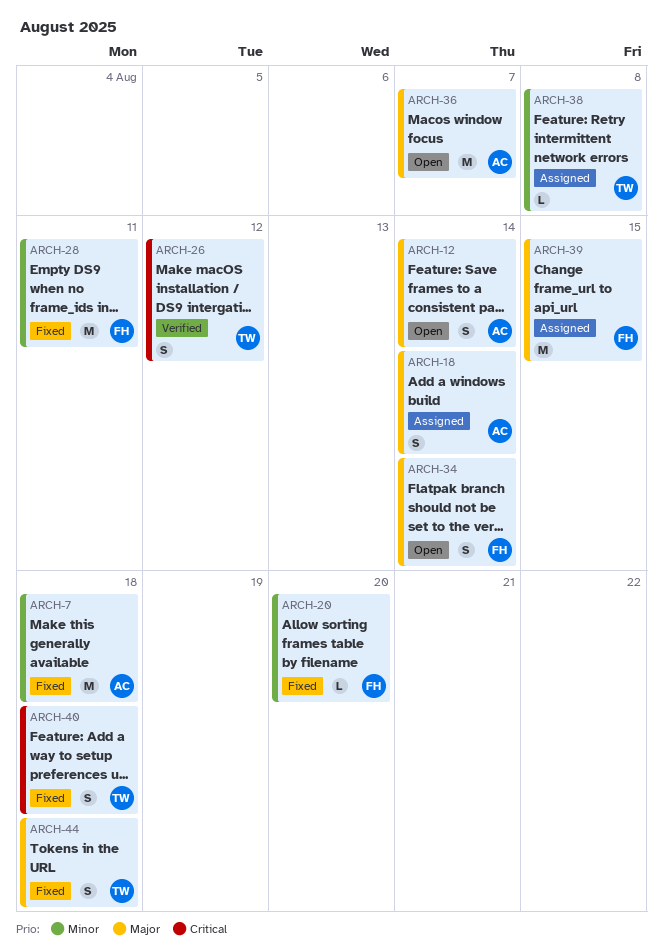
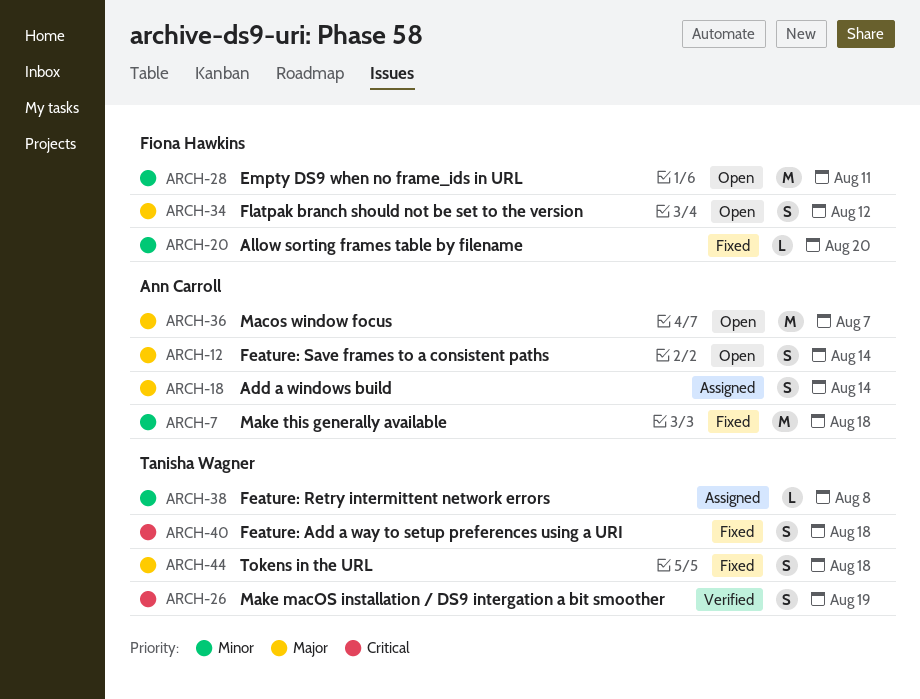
ARCH-26, due: Aug 12 -> Aug 19
ARCH-28, status: Fixed -> Open
ARCH-34, due: Aug 14 -> Aug 12
ARCH-39: present -> none

